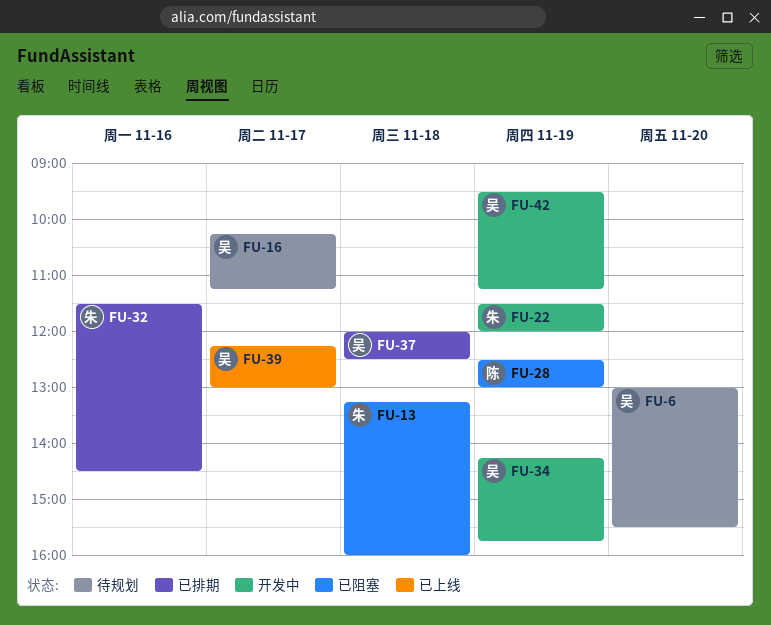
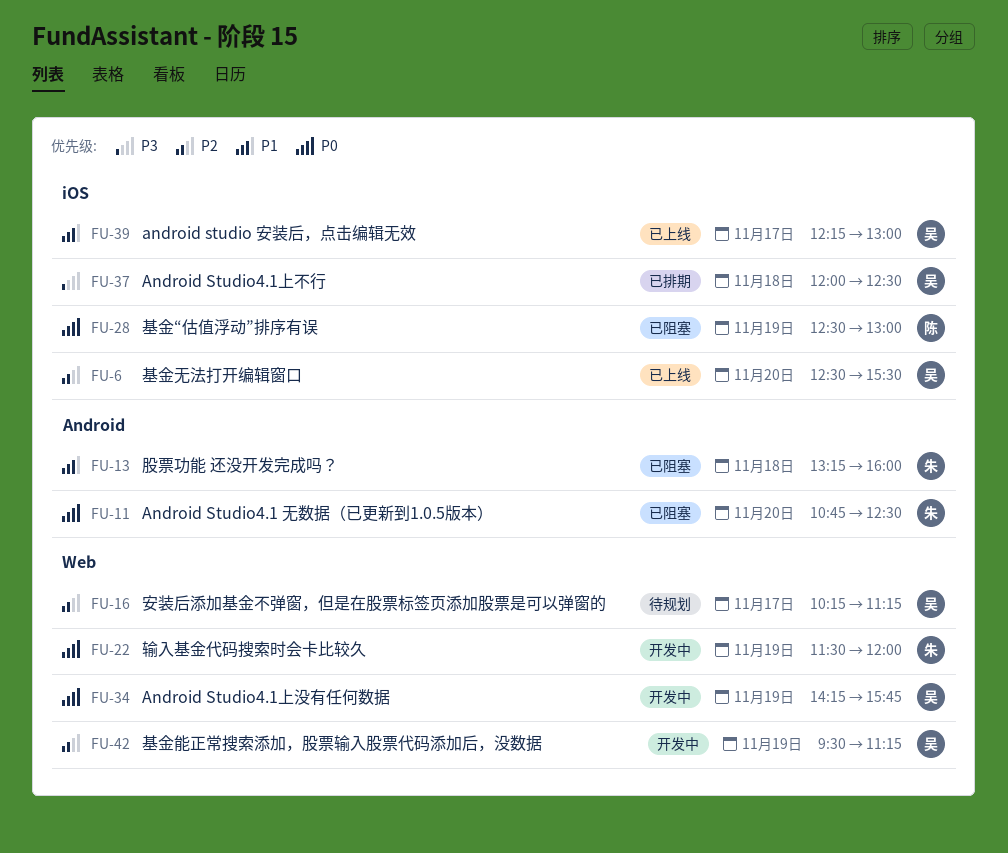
FU-6, status: 待规划 -> 已上线
FU-6, begins: 13:00 -> 12:30
FU-11: none -> present
FU-32: present -> none

